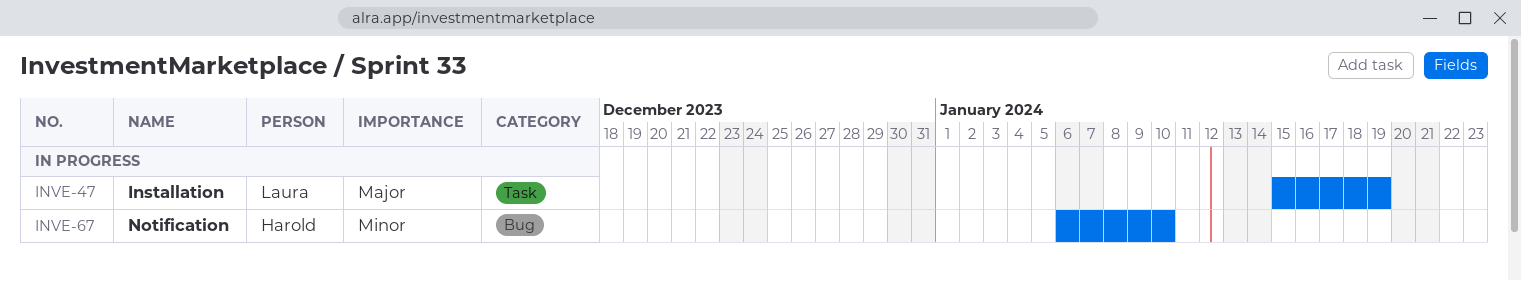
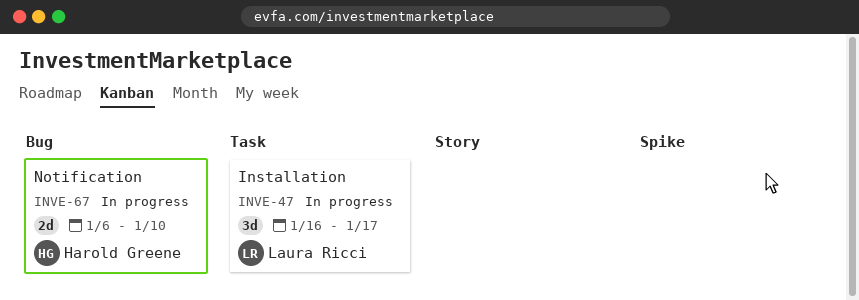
INVE-47, start: Jan 15 -> Jan 16
INVE-47, due: Jan 19 -> Jan 17

